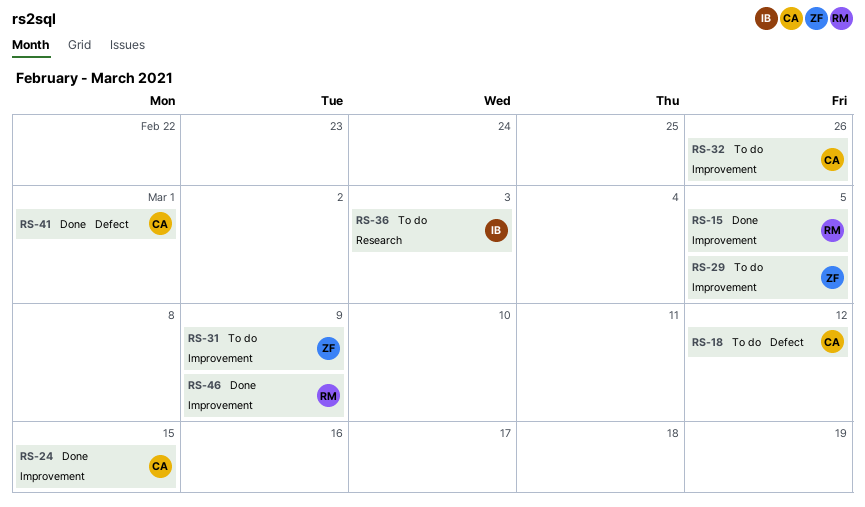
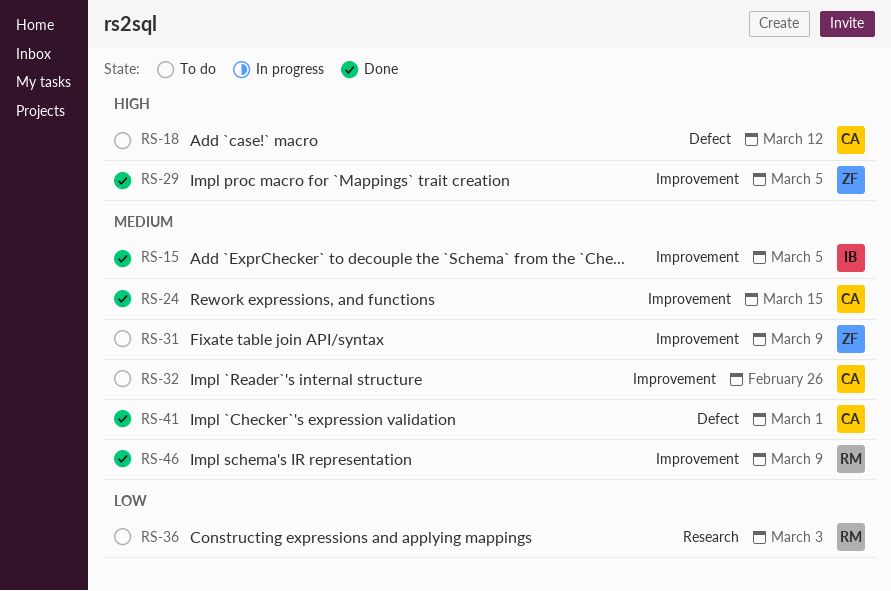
RS-15, owner: RM -> IB
RS-29, status: To do -> Done
RS-36, owner: IB -> RM

